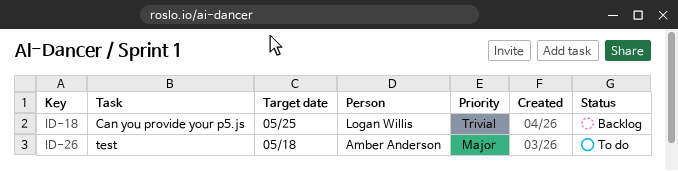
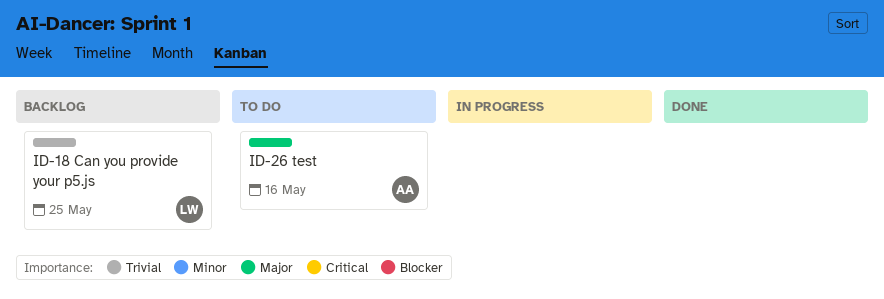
ID-26, due: May 18 -> May 16

